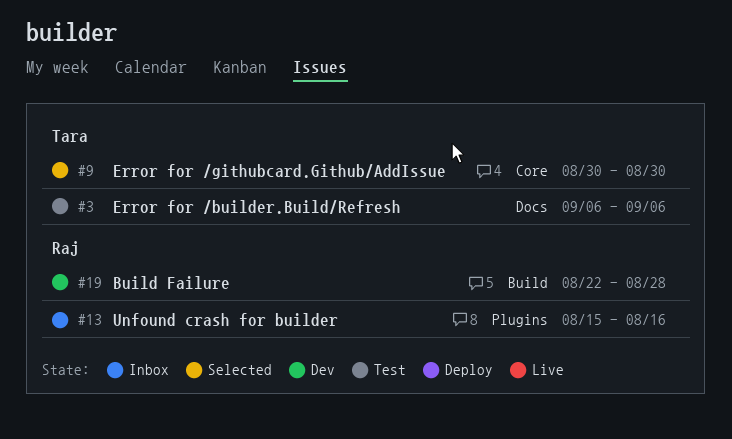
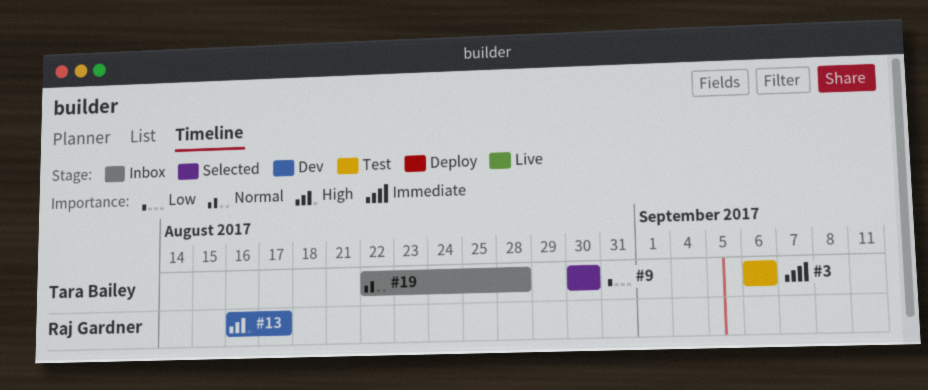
#13, status: Inbox -> Dev
#13, start: Aug 15 -> Aug 16
#13, due: Aug 16 -> Aug 17
#19, status: Dev -> Inbox
#19, owner: Raj Gardner -> Tara Bailey

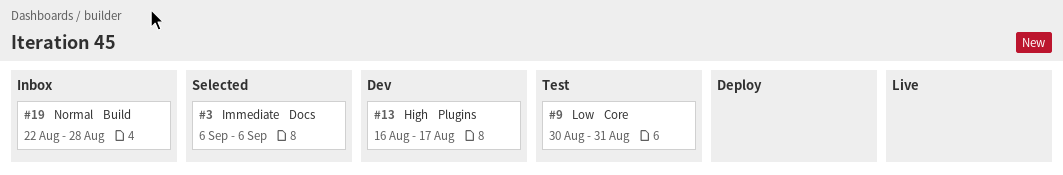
#3, status: Test -> Selected
#9, status: Selected -> Test
#9, due: Aug 30 -> Aug 31

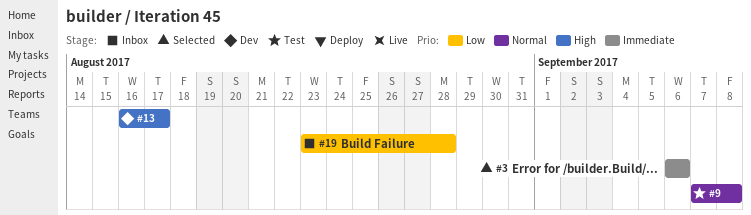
#9, priority: Low -> Normal
#9, start: Aug 30 -> Sep 7
#9, due: Aug 31 -> Sep 8
#19, priority: Normal -> Low
#19, start: Aug 22 -> Aug 23

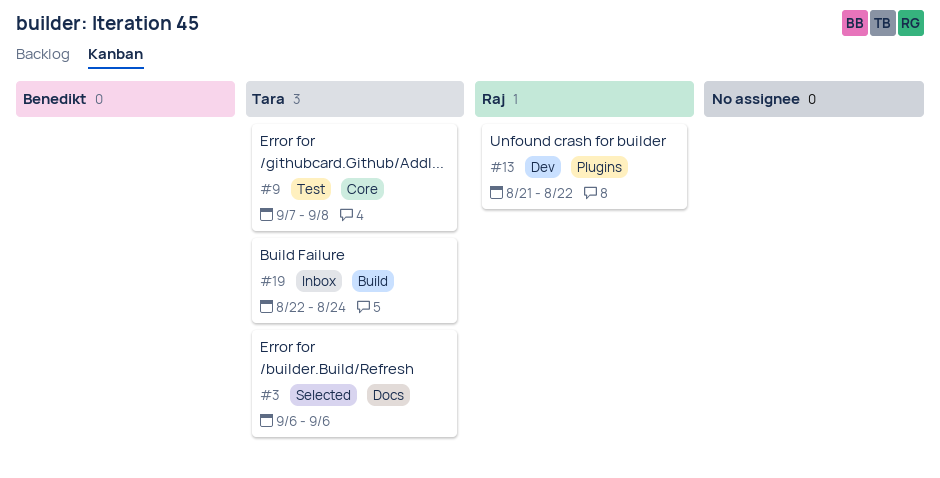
#13, start: Aug 16 -> Aug 21
#13, due: Aug 17 -> Aug 22
#19, start: Aug 23 -> Aug 22
#19, due: Aug 28 -> Aug 24

